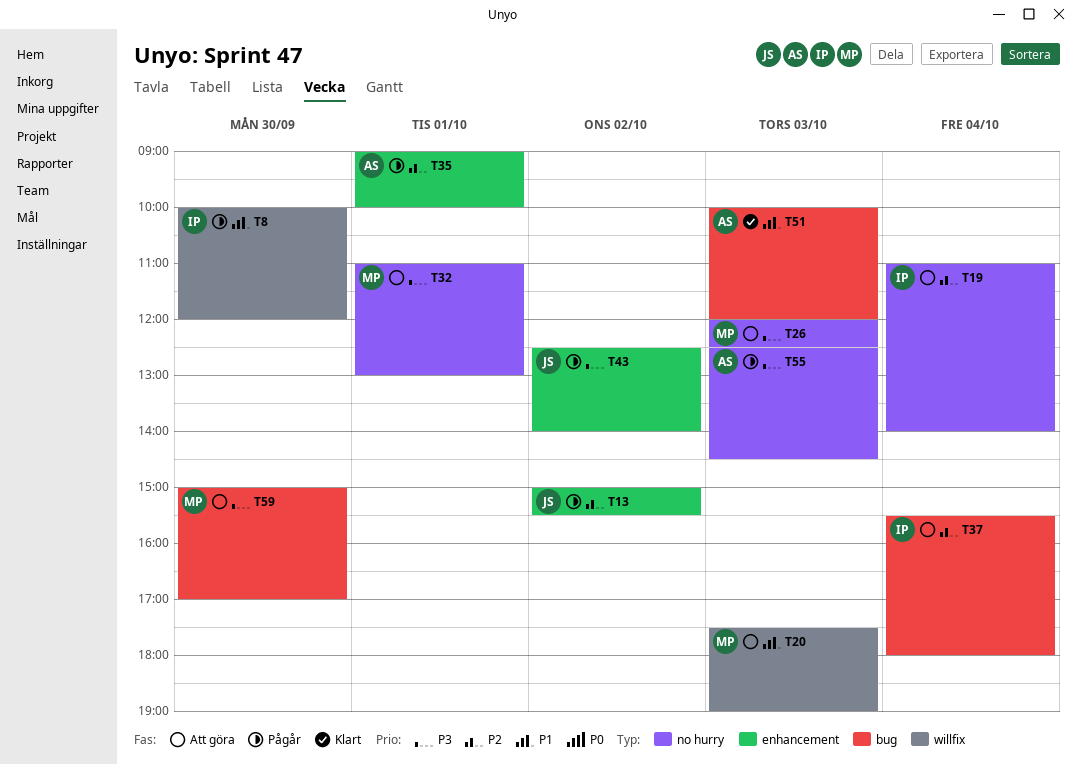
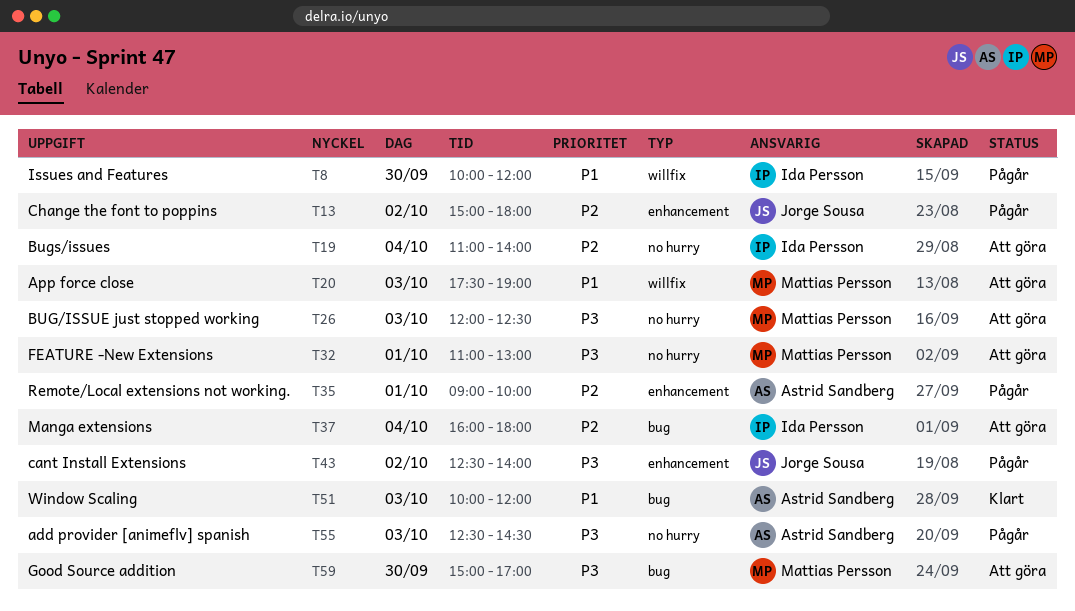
T13, ends: 15:30 -> 18:00
T37, begins: 15:30 -> 16:00

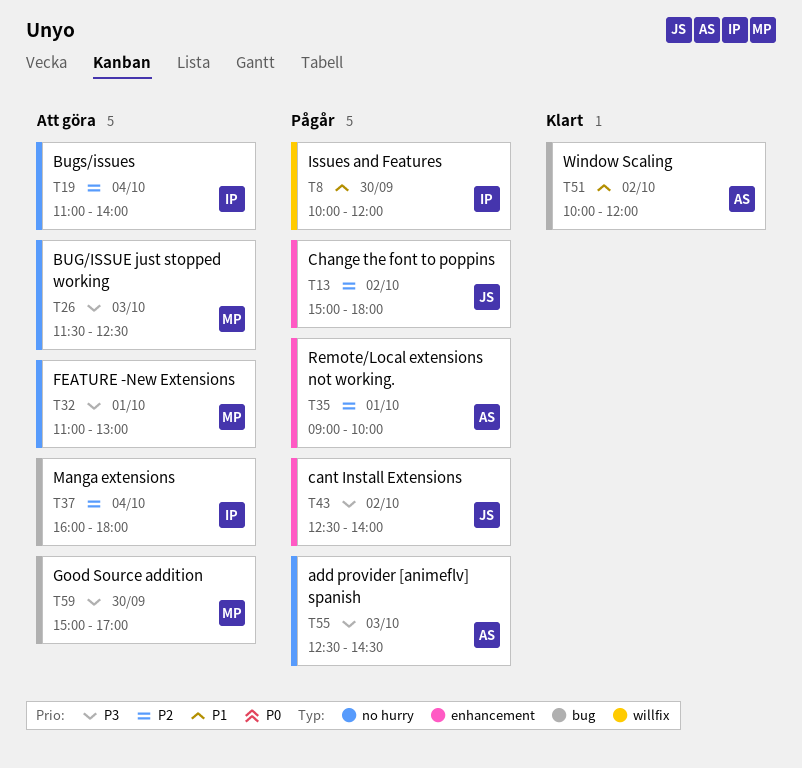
T20: present -> none
T26, begins: 12:00 -> 11:30
T51, day: Oct 3 -> Oct 2

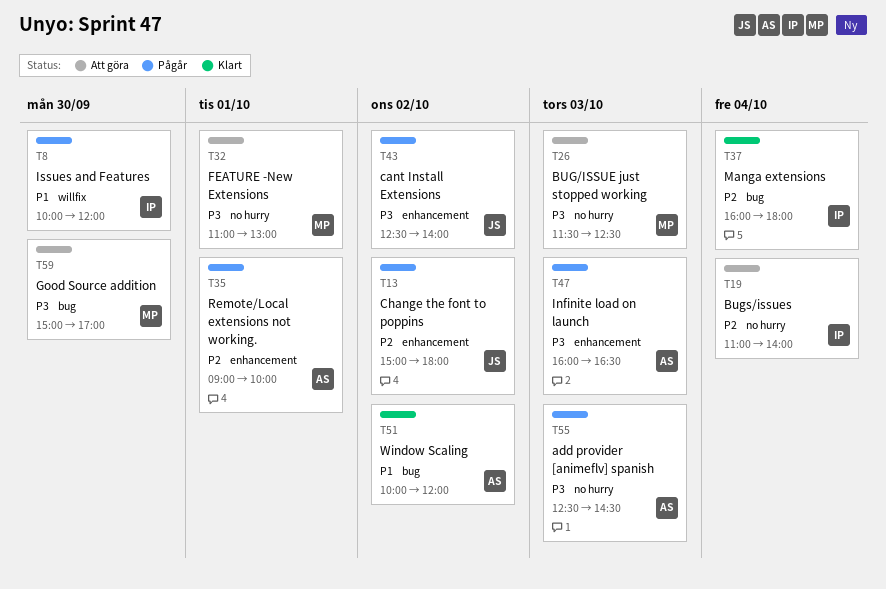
T37, status: Att göra -> Klart
T47: none -> present

